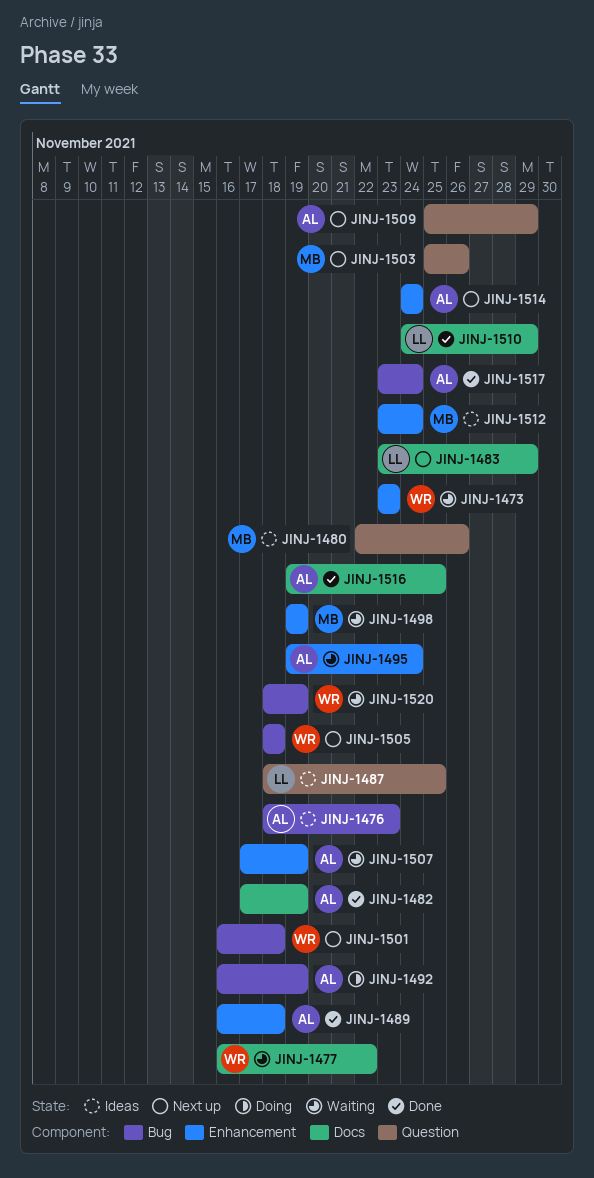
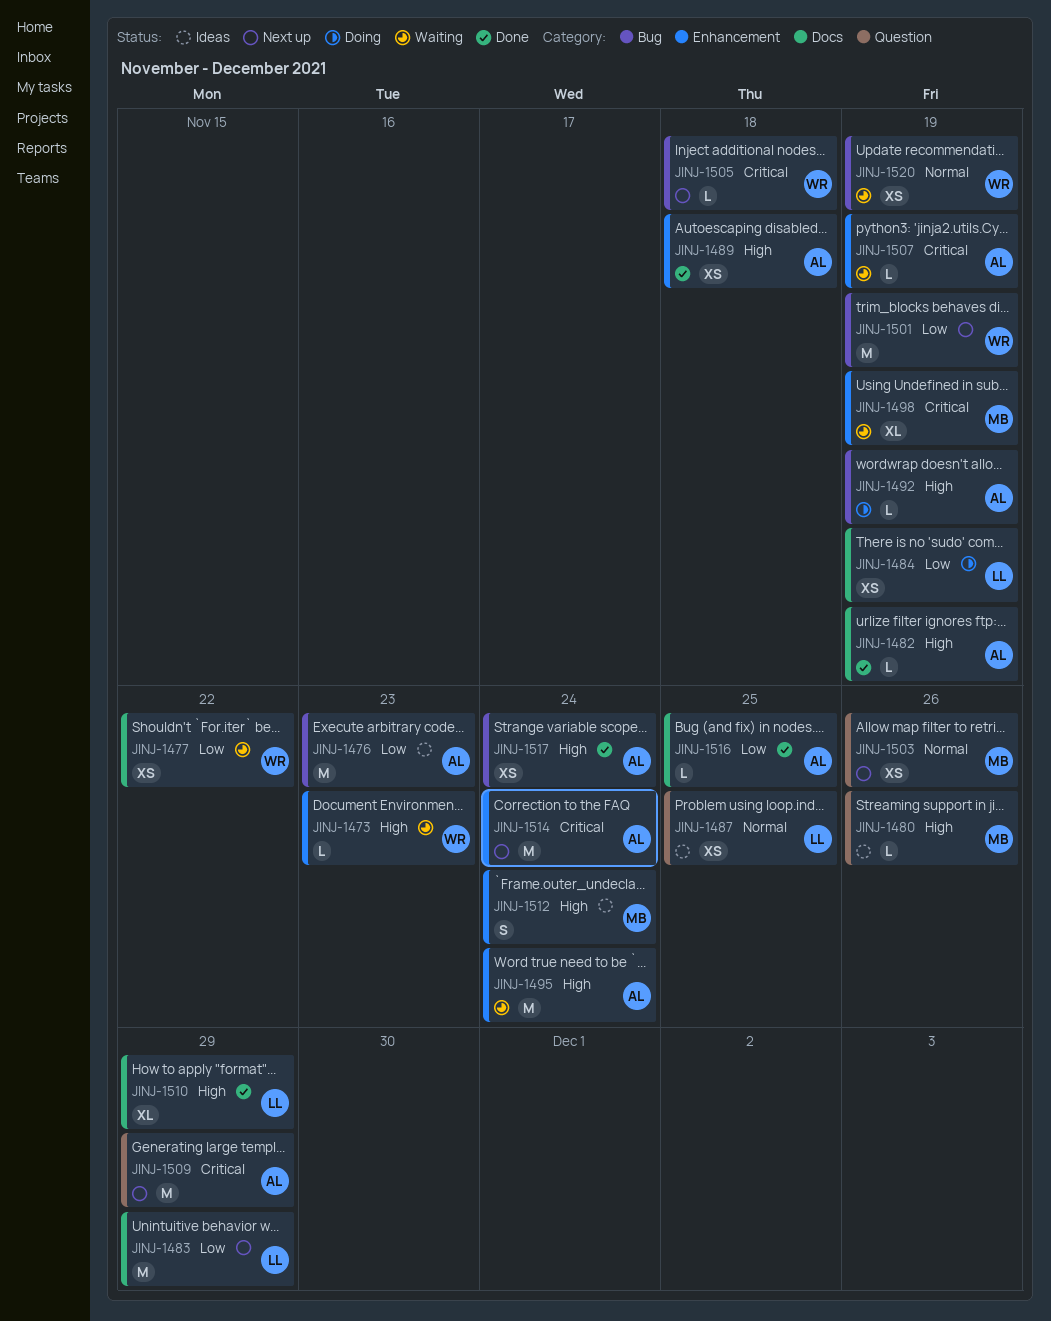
JINJ-1484: none -> present
JINJ-1501, due: Nov 18 -> Nov 19

